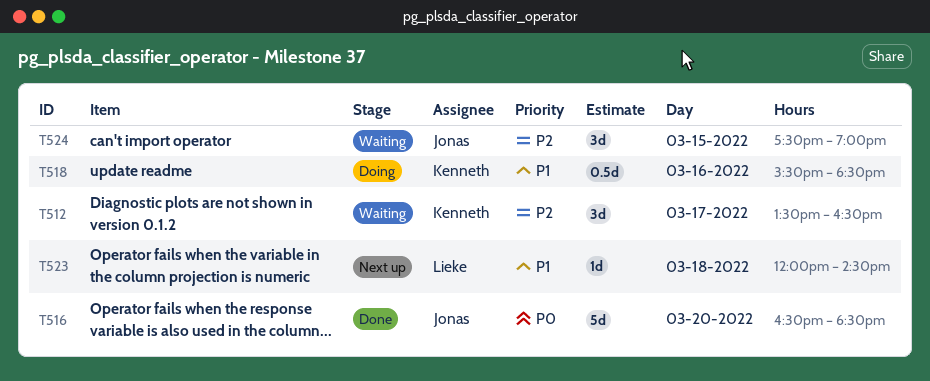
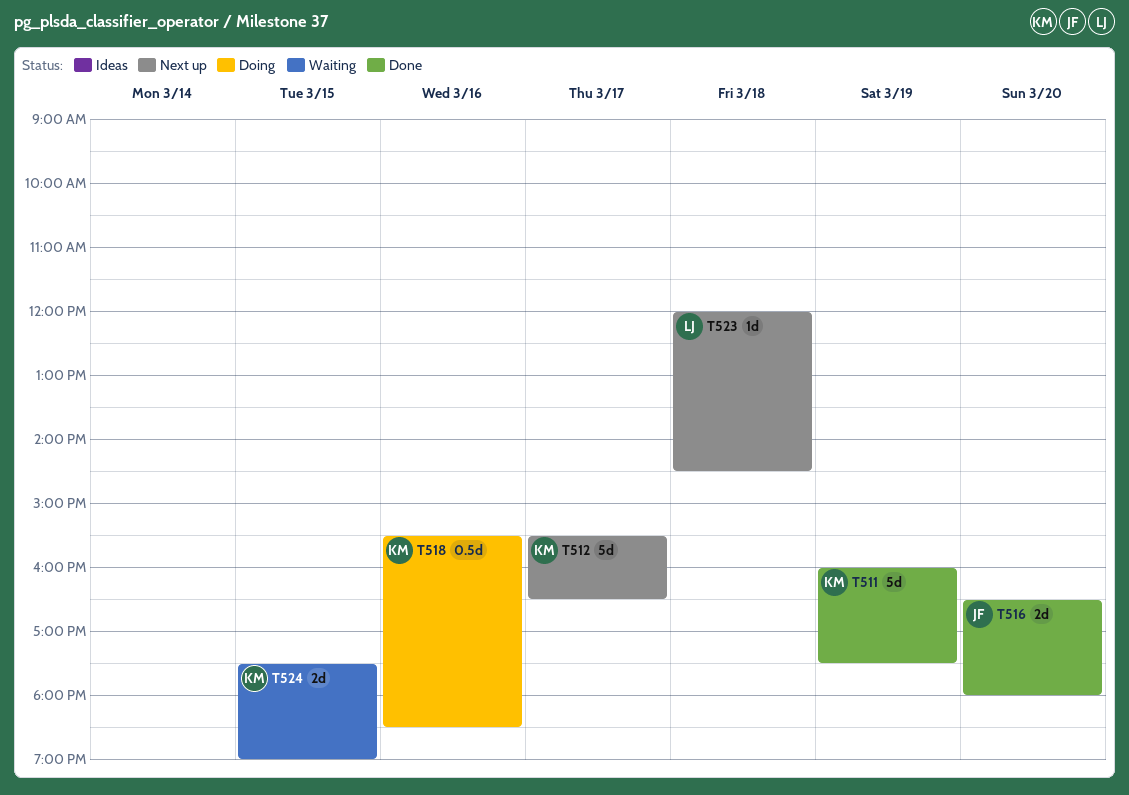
T511: none -> present
T512, status: Waiting -> Next up
T512, estimate: 3d -> 5d
T512, begins: 13:30 -> 15:30
T516, estimate: 5d -> 2d
T516, ends: 18:30 -> 18:00
T524, owner: Jonas -> Kenneth
T524, estimate: 3d -> 2d

